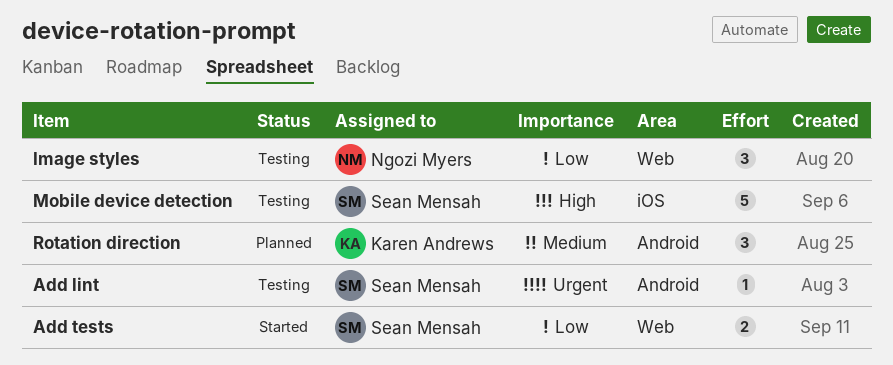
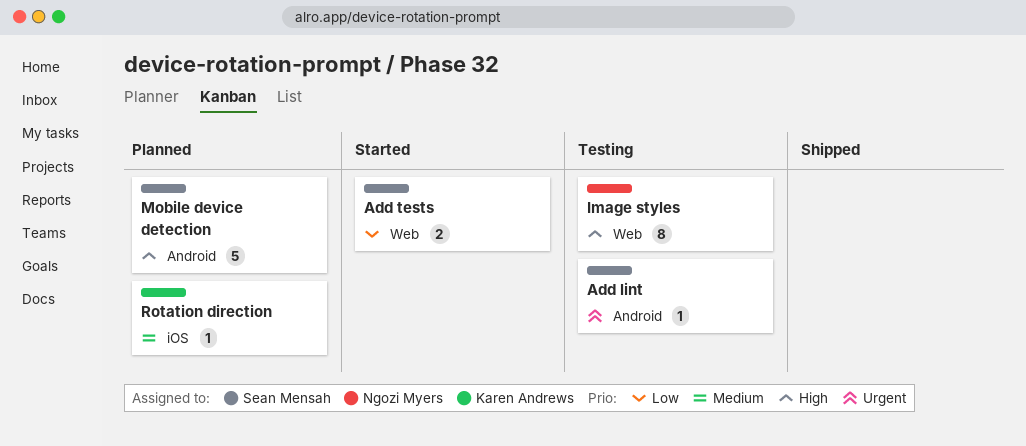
Image styles, priority: Low -> High
Image styles, estimate: 3 -> 8
Mobile device detection, status: Testing -> Planned
Mobile device detection, label: iOS -> Android
Rotation direction, label: Android -> iOS
Rotation direction, estimate: 3 -> 1

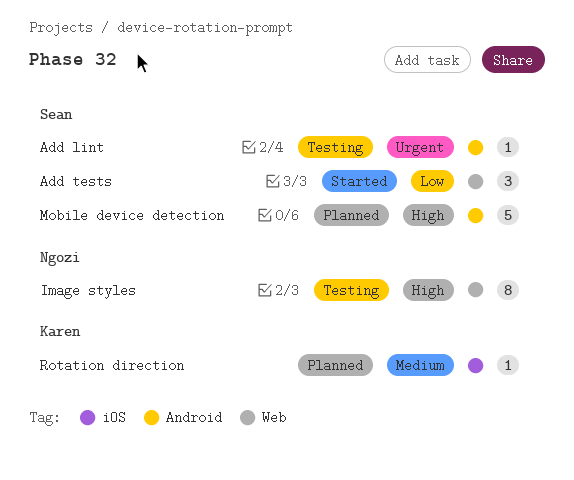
Add tests, estimate: 2 -> 3

